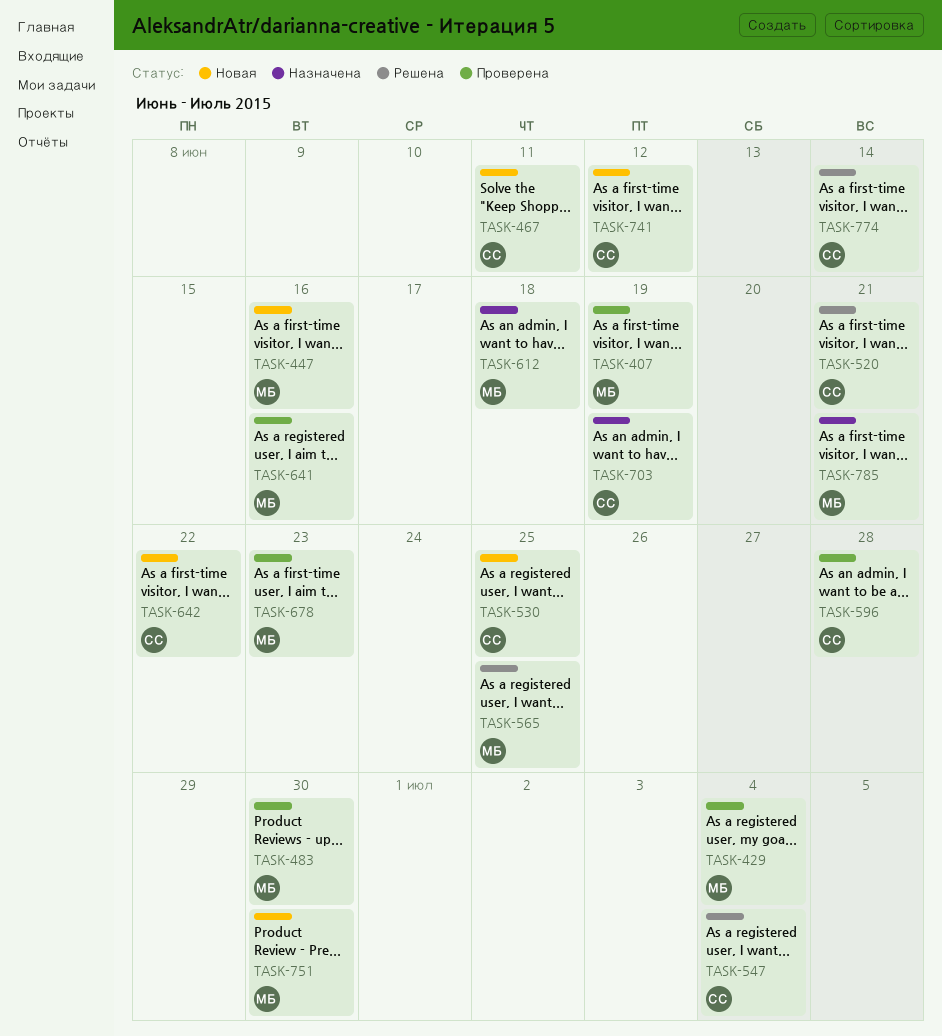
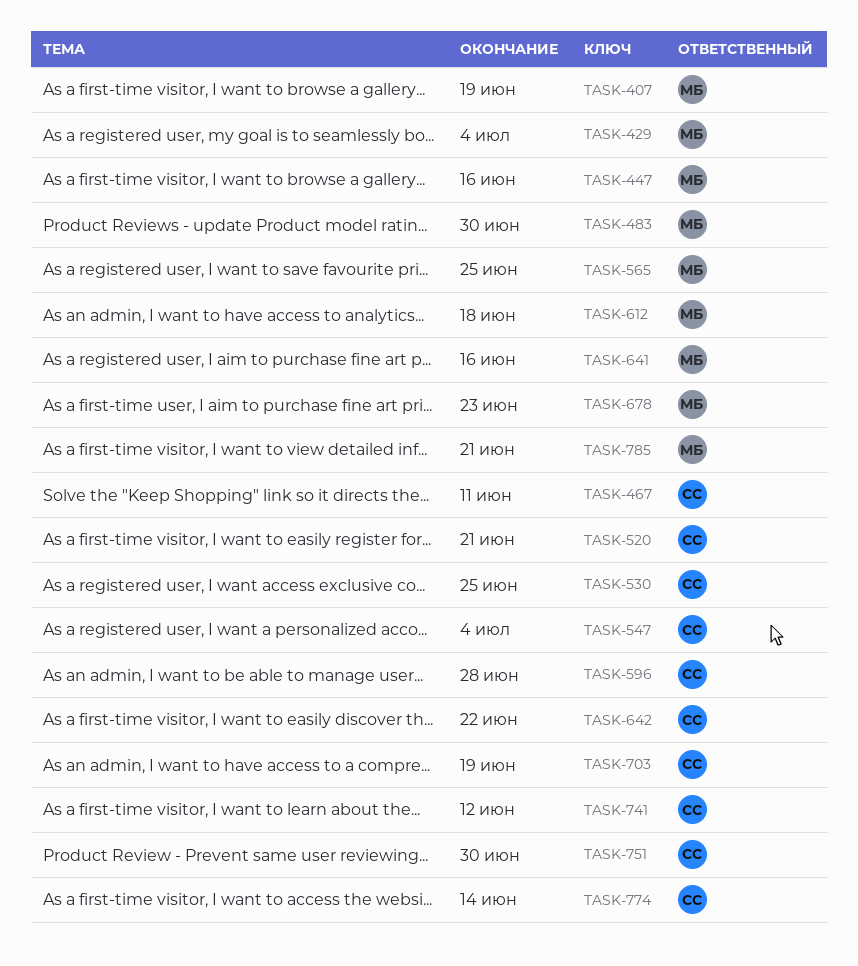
TASK-751, owner: МБ -> СС

